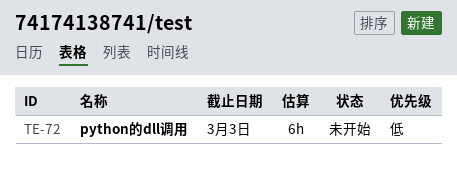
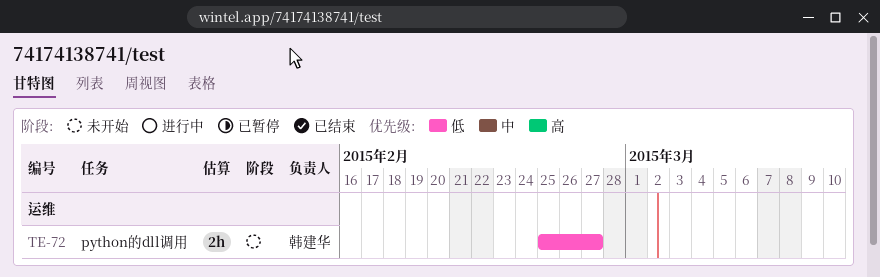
TE-72, estimate: 6h -> 2h
TE-72, due: Mar 3 -> Feb 27

